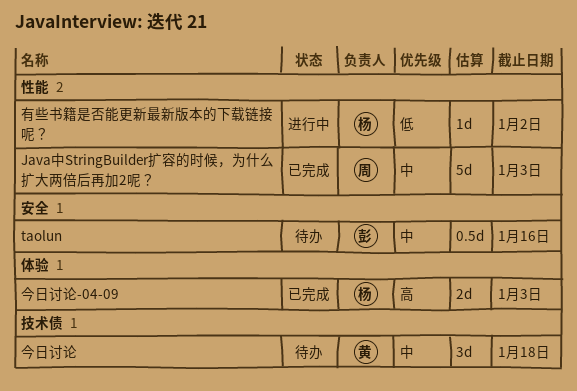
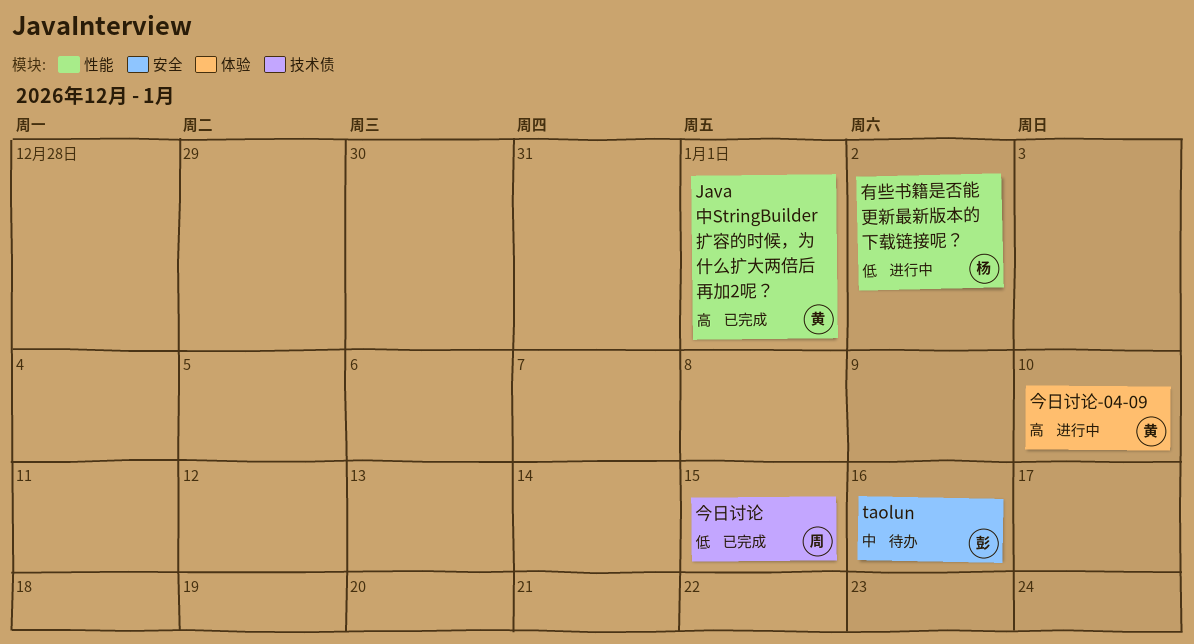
Java中StringBuilder扩容的时候，为什么扩大两倍后再加2呢？, owner: 周 -> 黄
Java中StringBuilder扩容的时候，为什么扩大两倍后再加2呢？, priority: 中 -> 高
Java中StringBuilder扩容的时候，为什么扩大两倍后再加2呢？, due: Jan 3 -> Jan 1
今日讨论, status: 待办 -> 已完成
今日讨论, owner: 黄 -> 周
今日讨论, priority: 中 -> 低
今日讨论, due: Jan 18 -> Jan 15
今日讨论-04-09, status: 已完成 -> 进行中
今日讨论-04-09, owner: 杨 -> 黄
今日讨论-04-09, due: Jan 3 -> Jan 10

